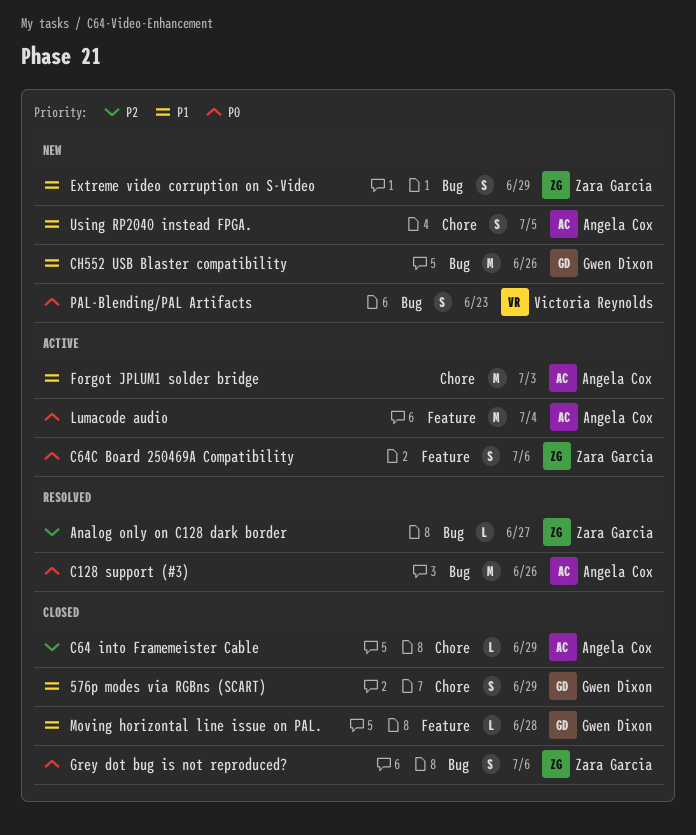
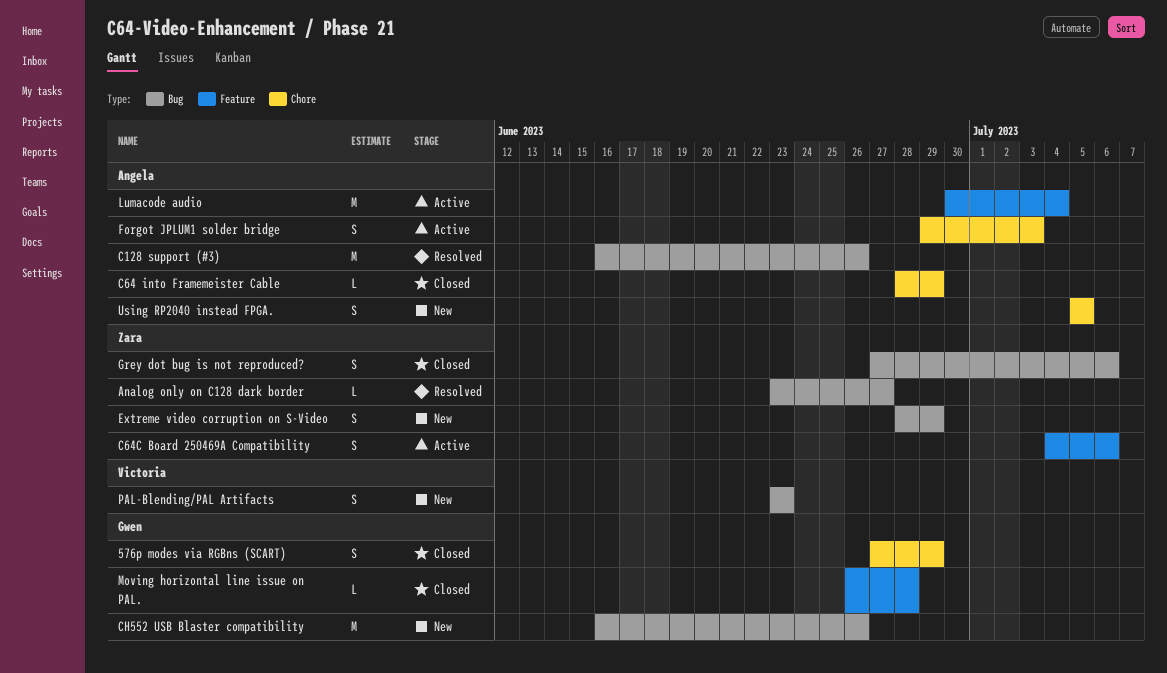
Forgot JPLUM1 solder bridge, estimate: M -> S

